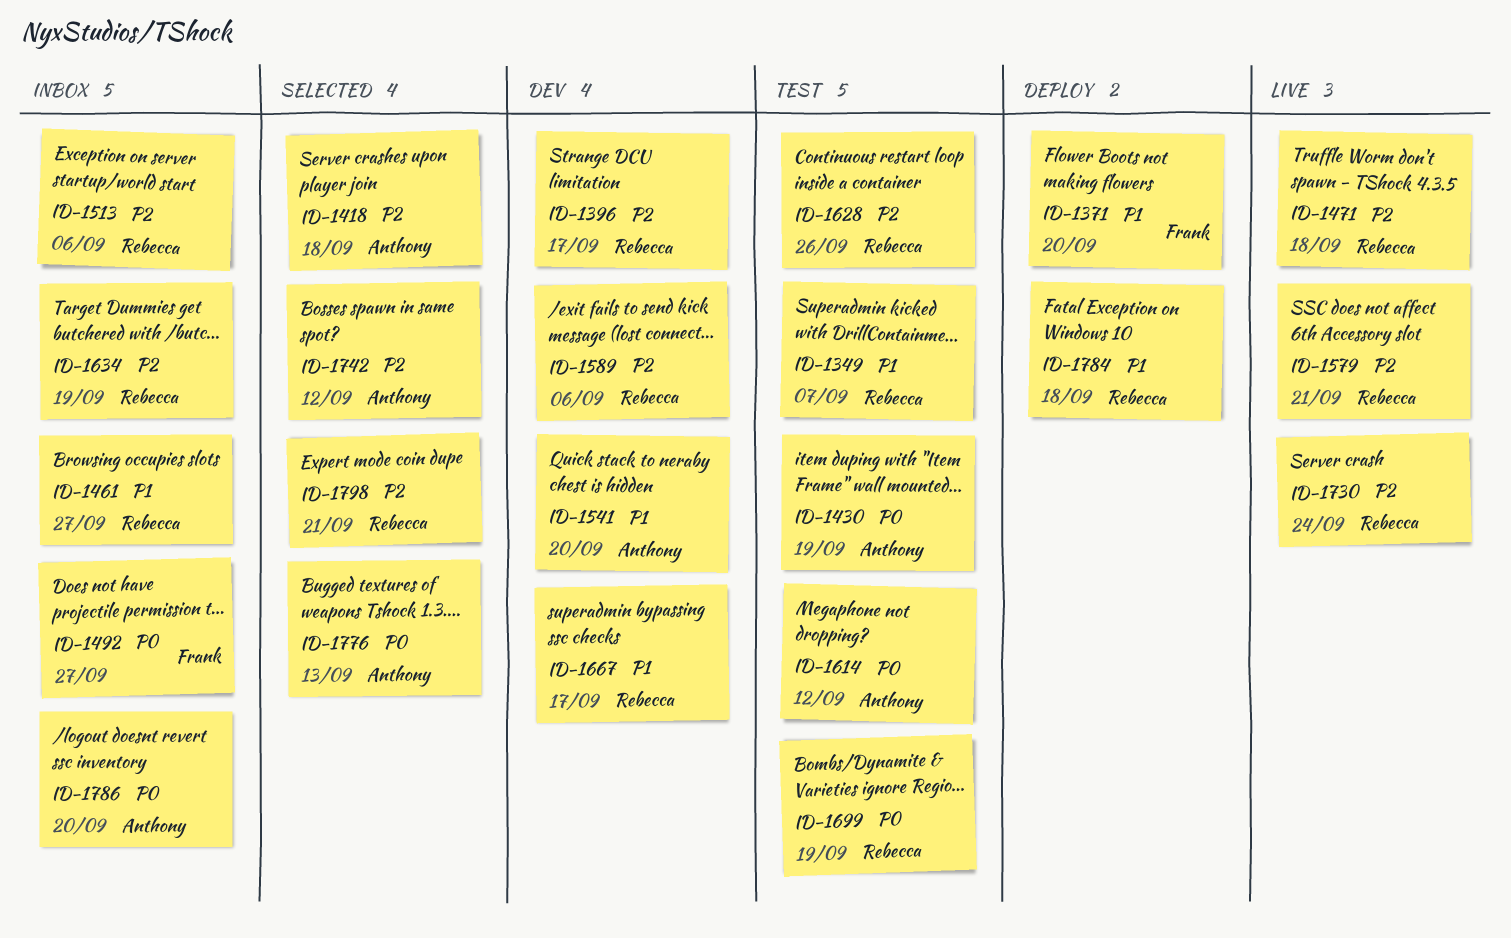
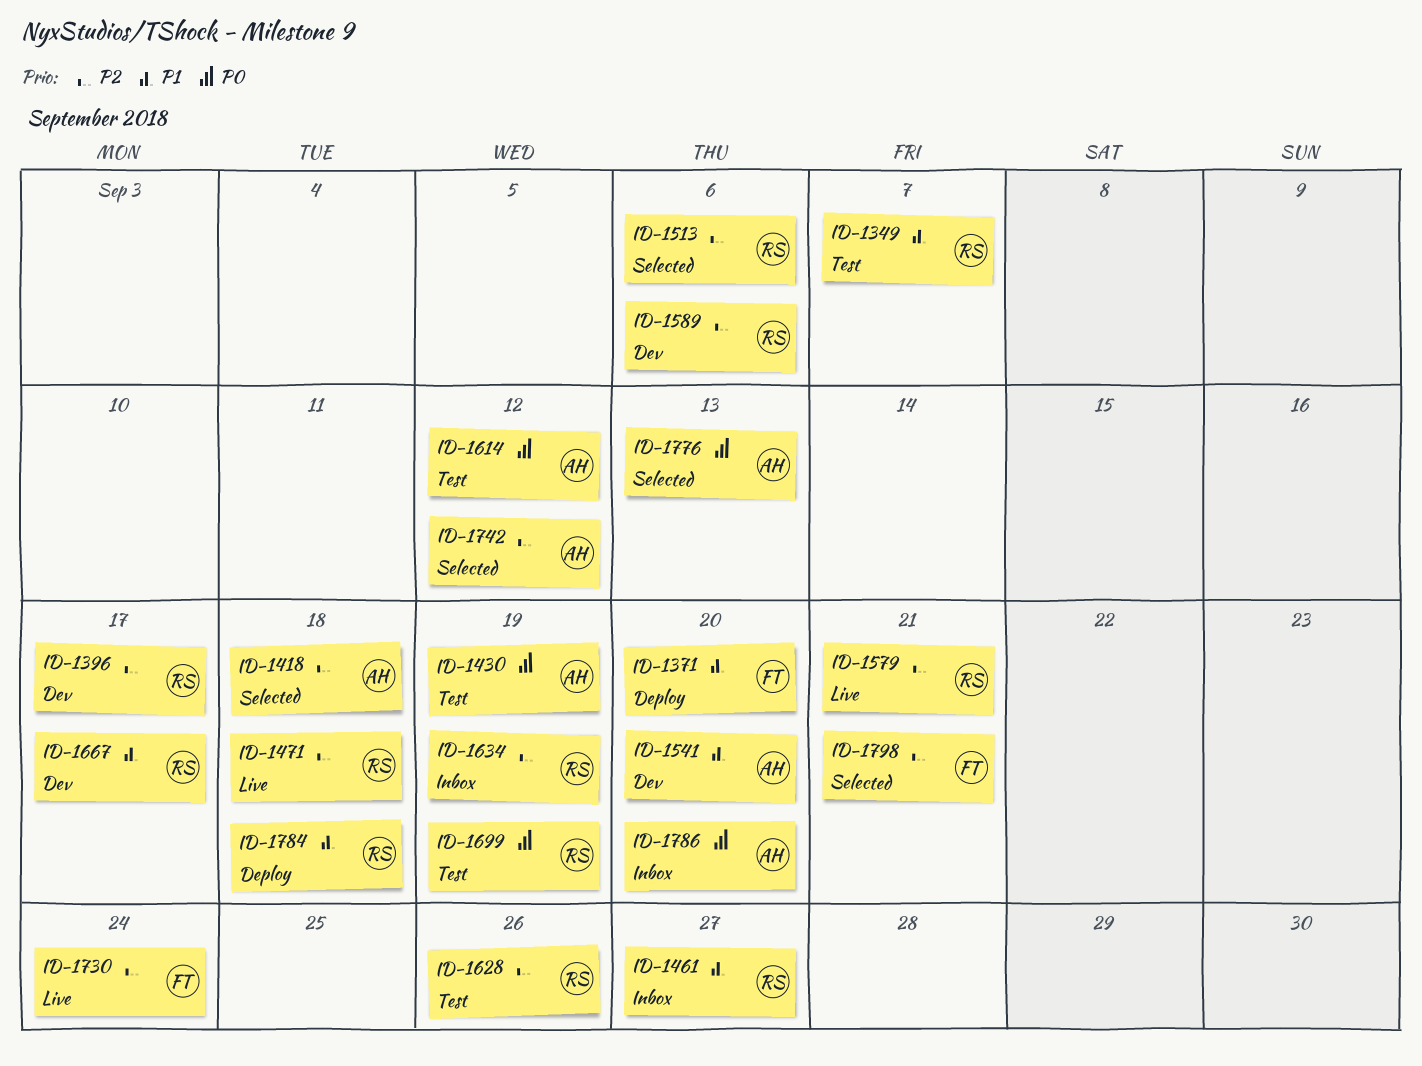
ID-1492: present -> none
ID-1513, status: Inbox -> Selected
ID-1730, owner: Rebecca -> Frank
ID-1798, owner: Rebecca -> Frank

